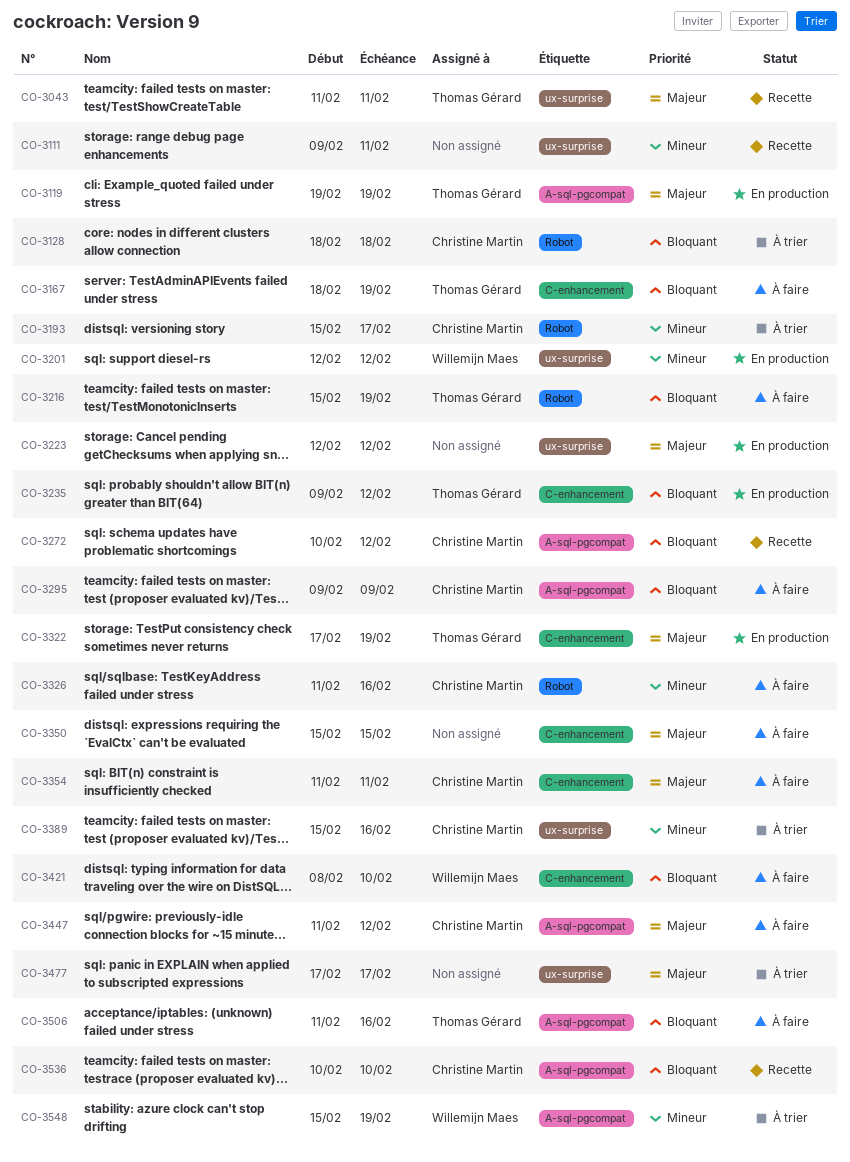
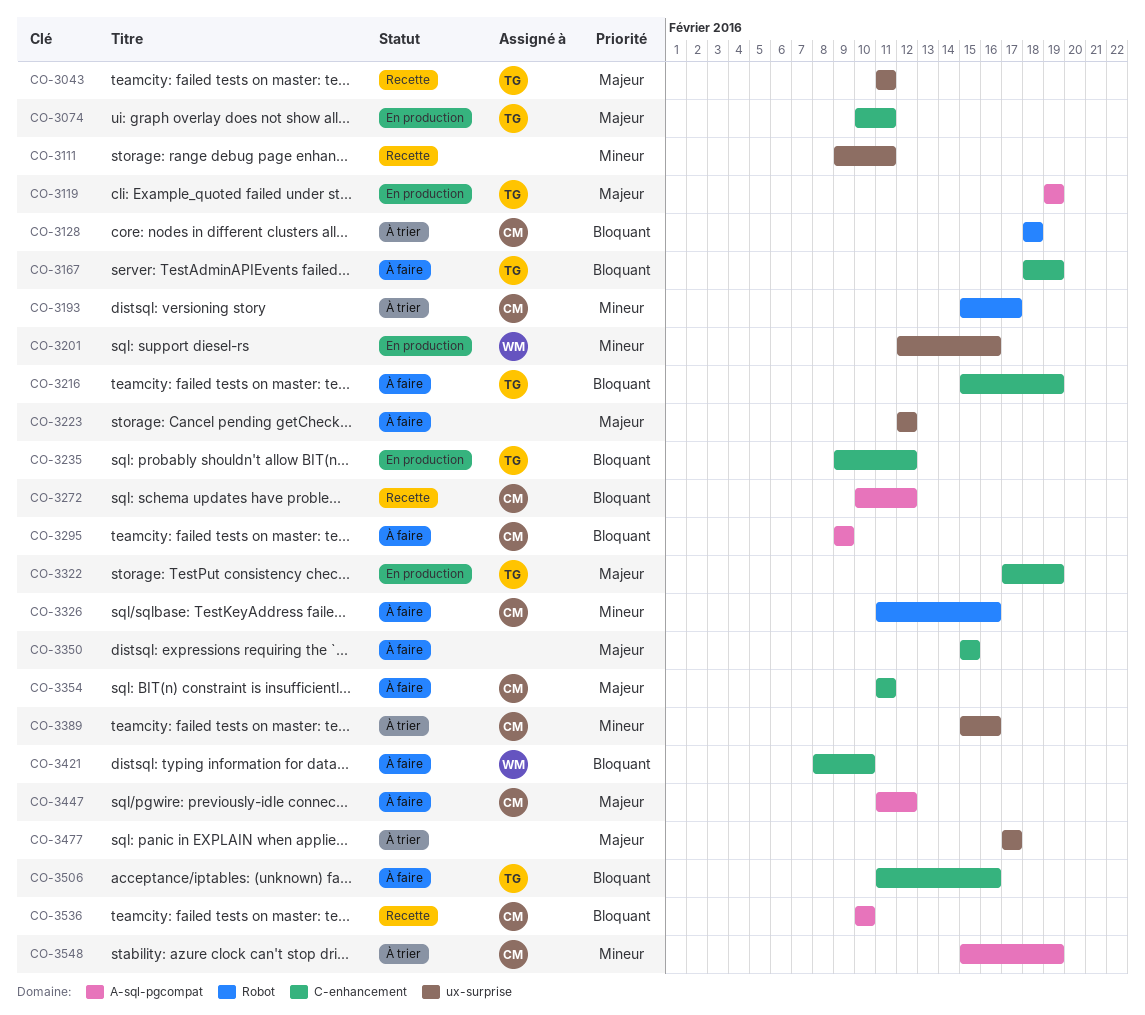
CO-3074: none -> present
CO-3201, due: Feb 12 -> Feb 16
CO-3216, label: Robot -> C-enhancement
CO-3223, status: En production -> À faire
CO-3506, label: A-sql-pgcompat -> C-enhancement
CO-3548, owner: Willemijn Maes -> Christine Martin

